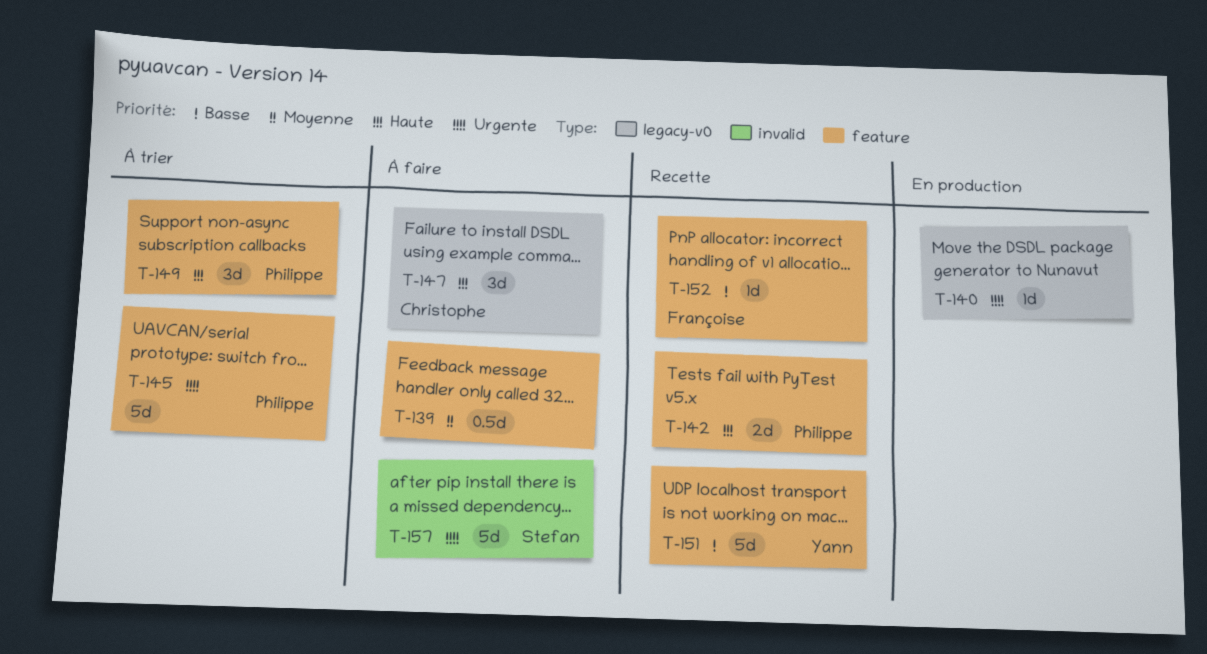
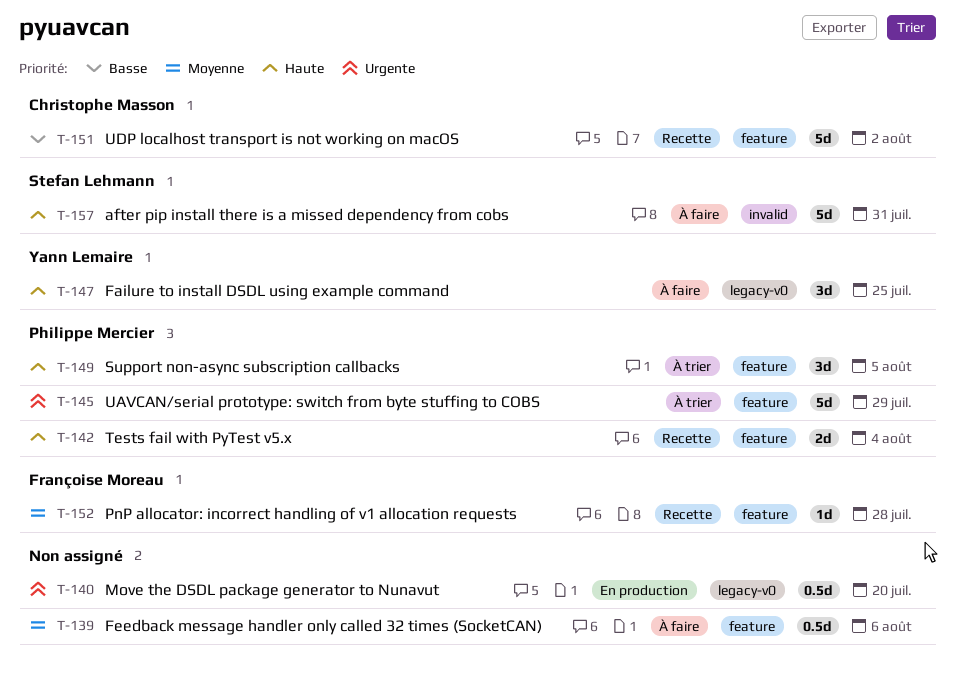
T-140, estimate: 1d -> 0.5d
T-147, owner: Christophe Masson -> Yann Lemaire
T-151, owner: Yann Lemaire -> Christophe Masson
T-152, priority: Basse -> Moyenne
T-157, priority: Urgente -> Haute

